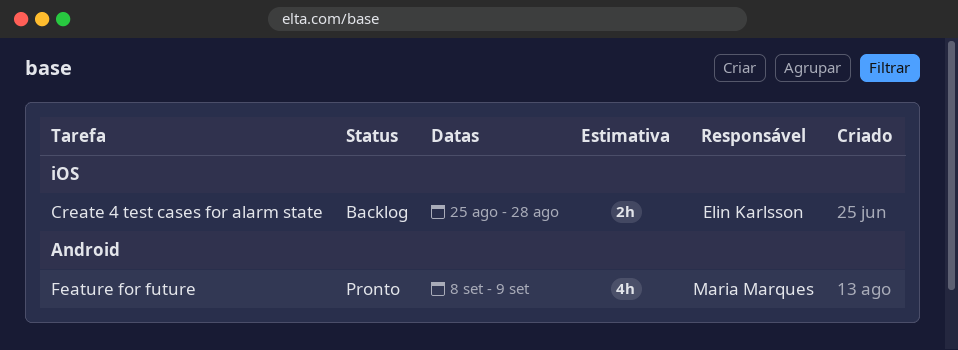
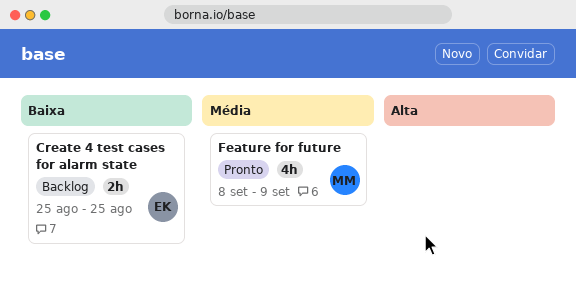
Create 4 test cases for alarm state, due: Aug 28 -> Aug 25

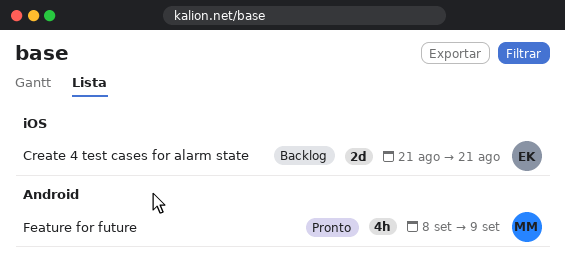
Create 4 test cases for alarm state, estimate: 2h -> 2d
Create 4 test cases for alarm state, start: Aug 25 -> Aug 21
Create 4 test cases for alarm state, due: Aug 25 -> Aug 21

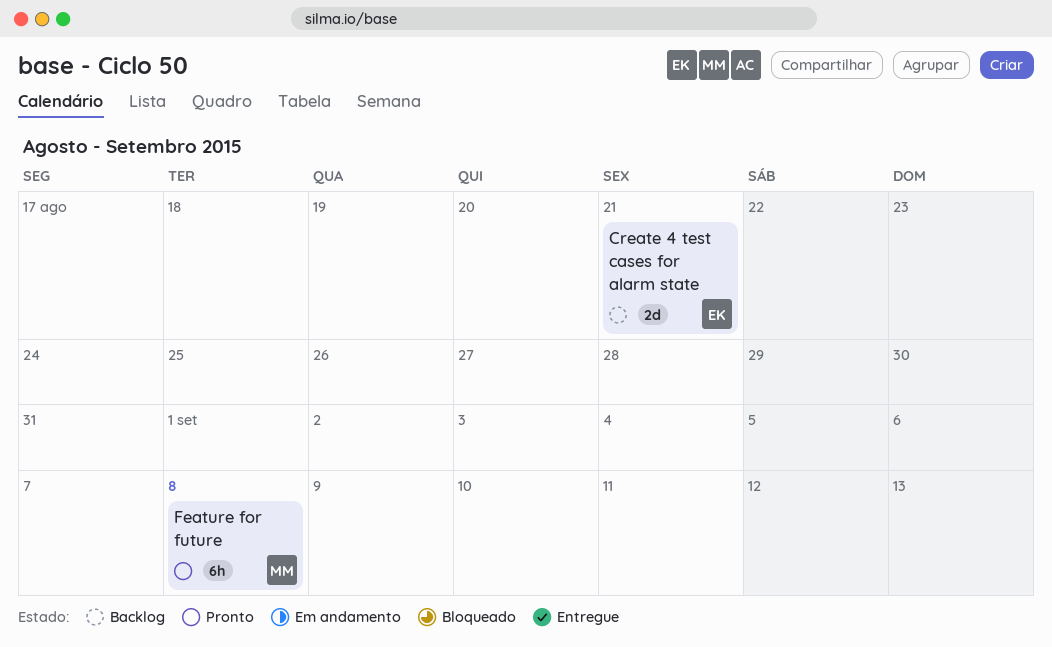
Feature for future, estimate: 4h -> 6h
Feature for future, due: Sep 9 -> Sep 8

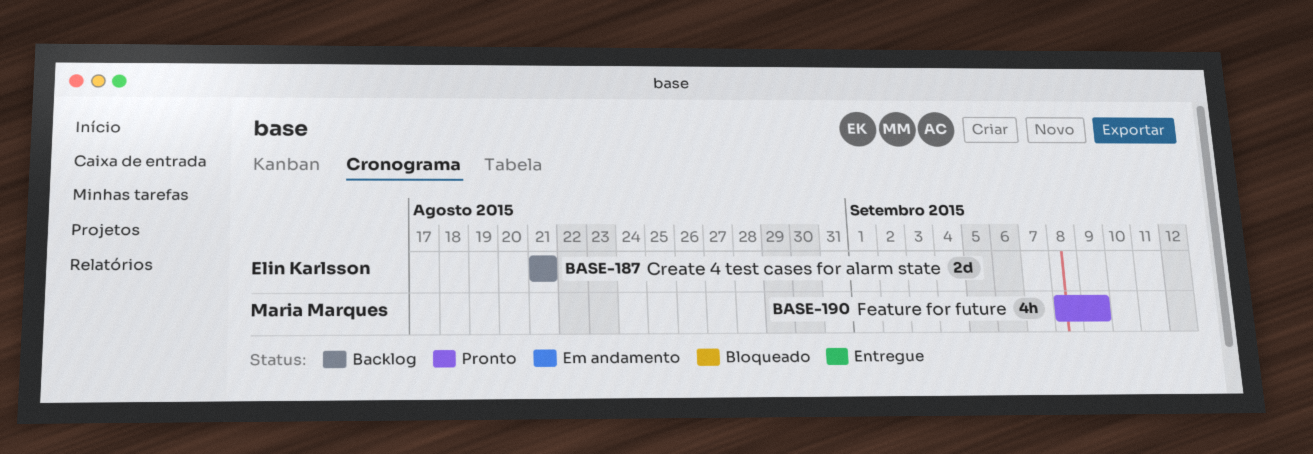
Feature for future, estimate: 6h -> 4h
Feature for future, due: Sep 8 -> Sep 9

